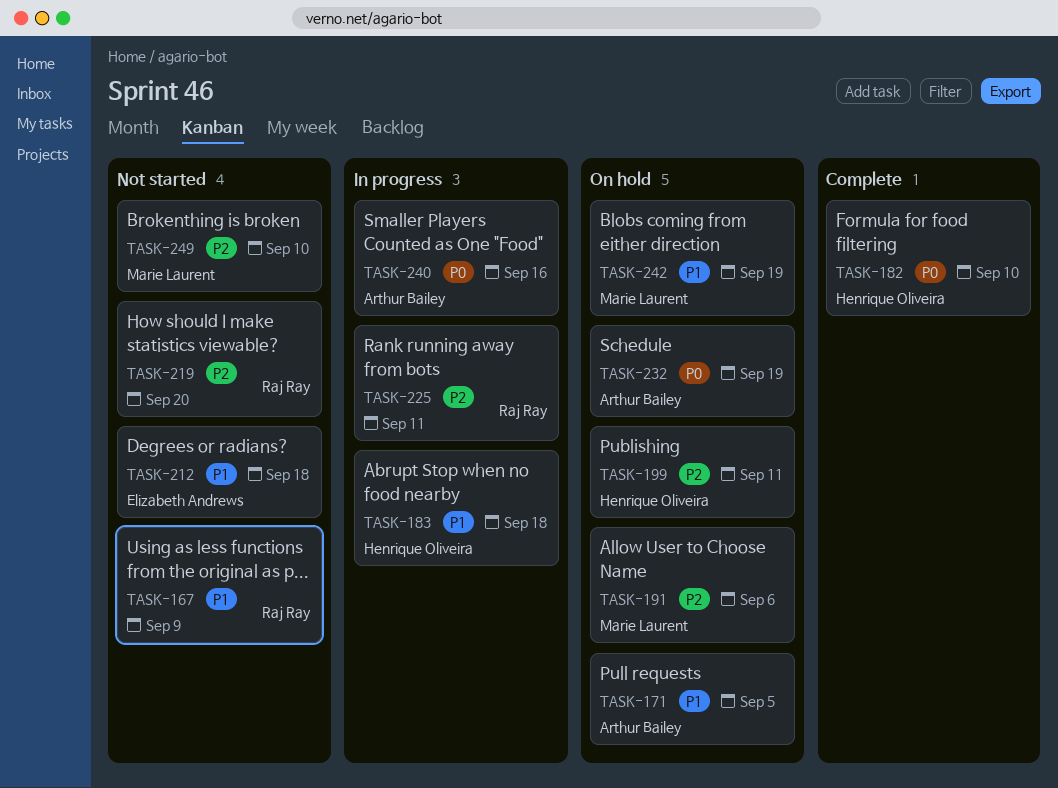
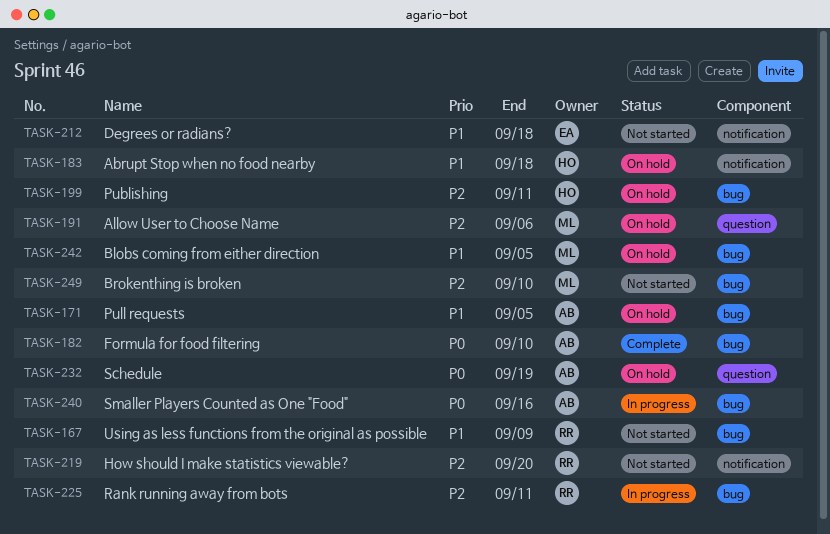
TASK-182, owner: Henrique Oliveira -> Arthur Bailey
TASK-183, status: In progress -> On hold
TASK-242, due: Sep 19 -> Sep 5

